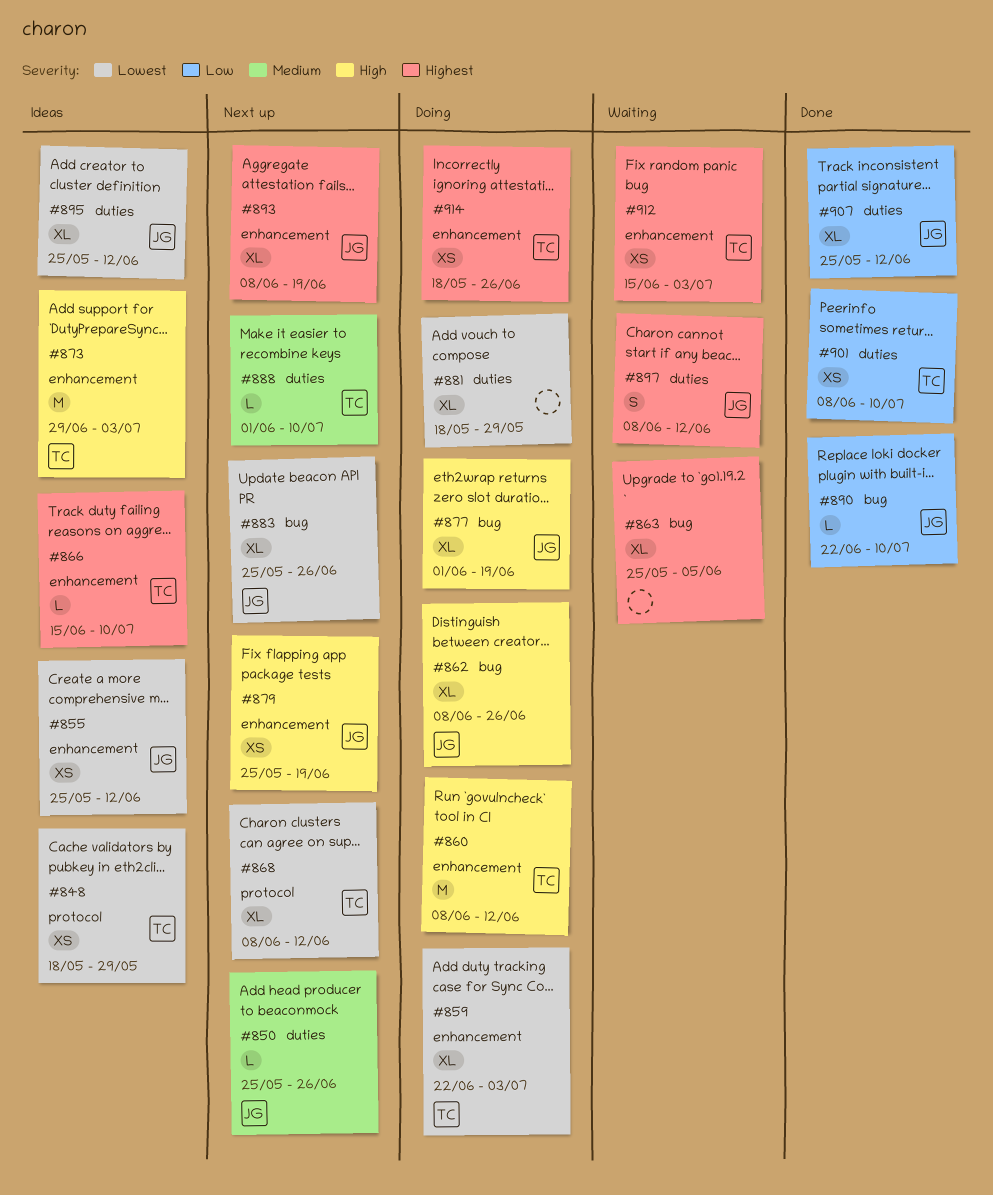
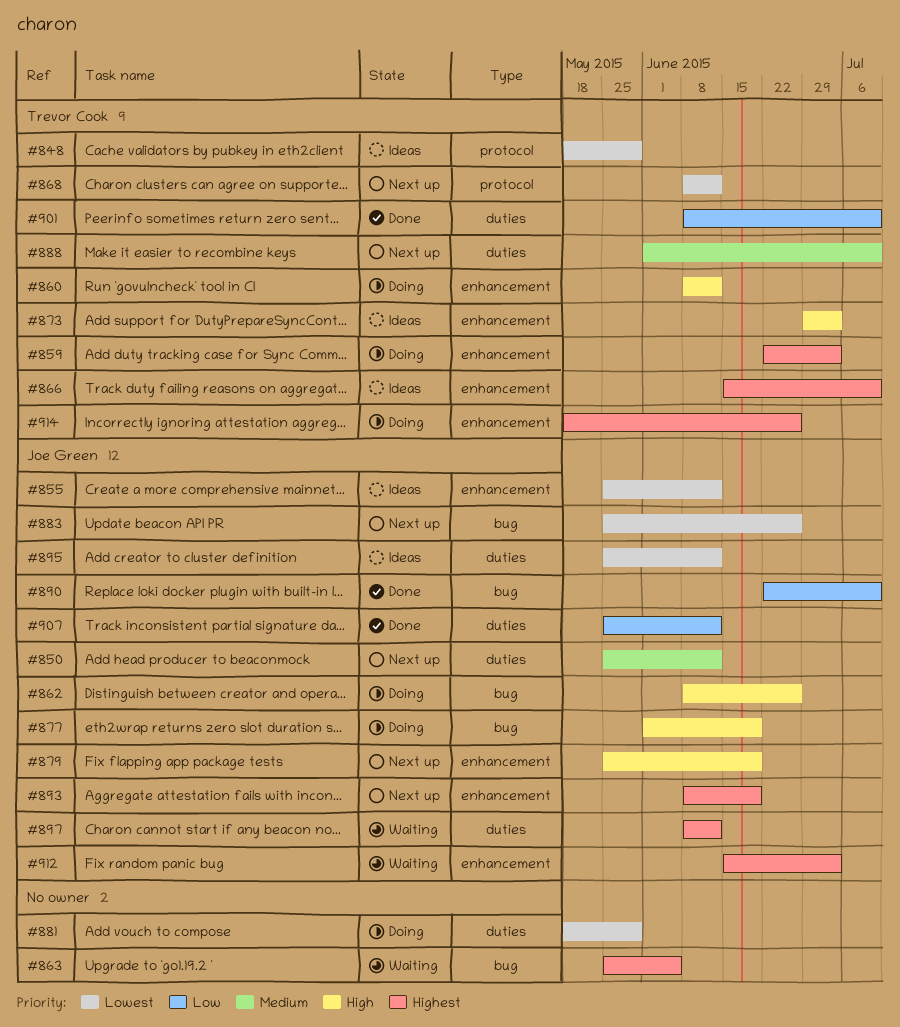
#850, due: Jun 26 -> Jun 12
#859, priority: Lowest -> Highest
#912, owner: Trevor Cook -> Joe Green

